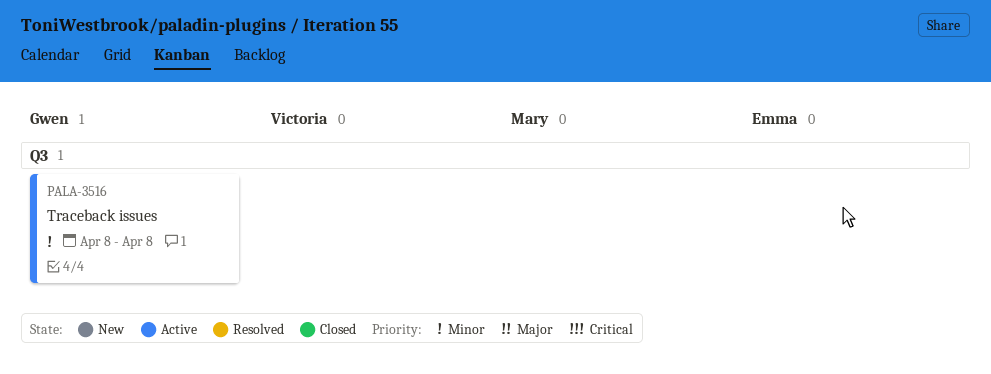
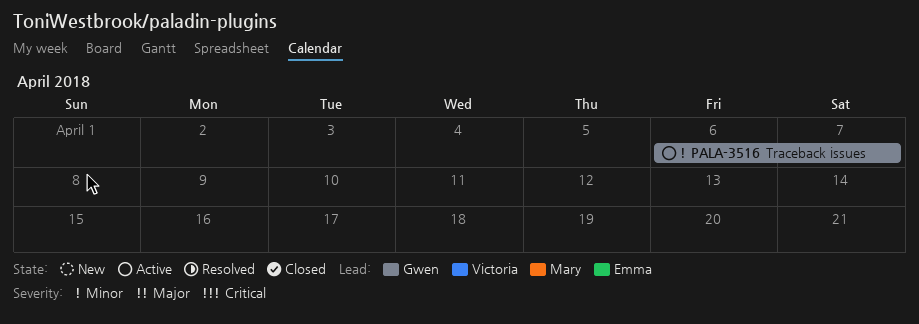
PALA-3516, start: Apr 8 -> Apr 6
PALA-3516, due: Apr 8 -> Apr 7

